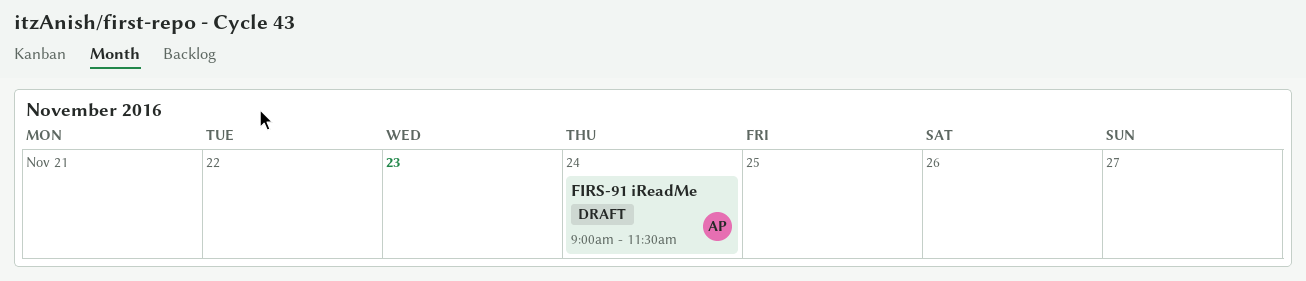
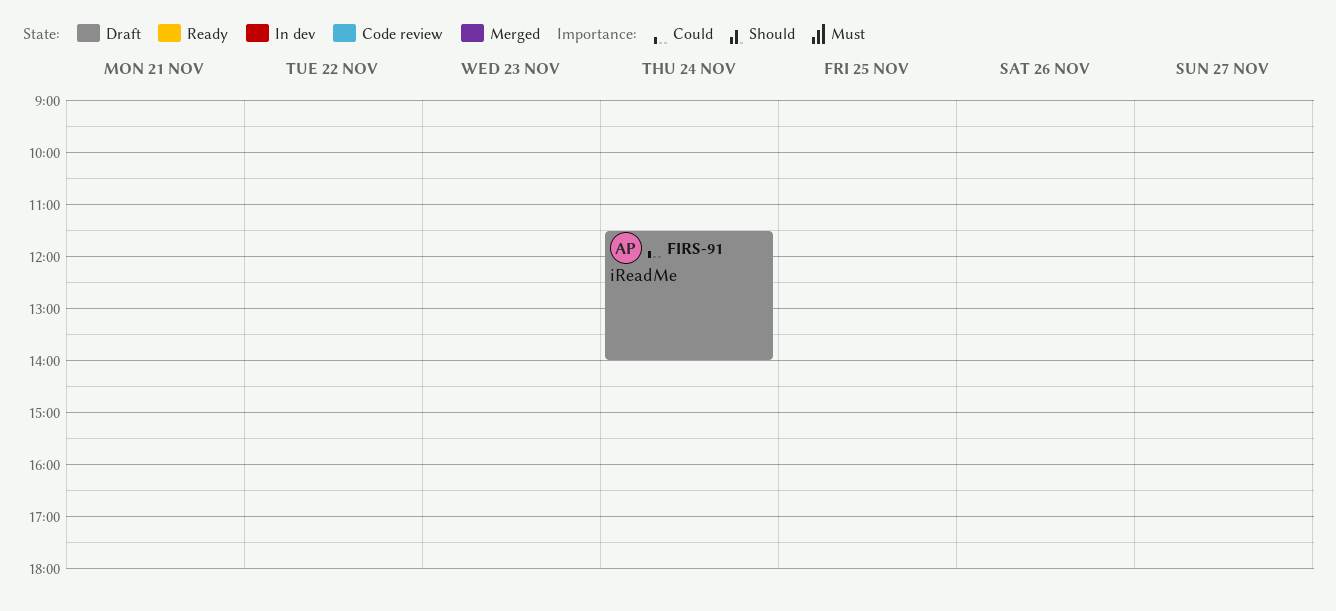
FIRS-91, begins: 09:00 -> 11:30
FIRS-91, ends: 11:30 -> 14:00

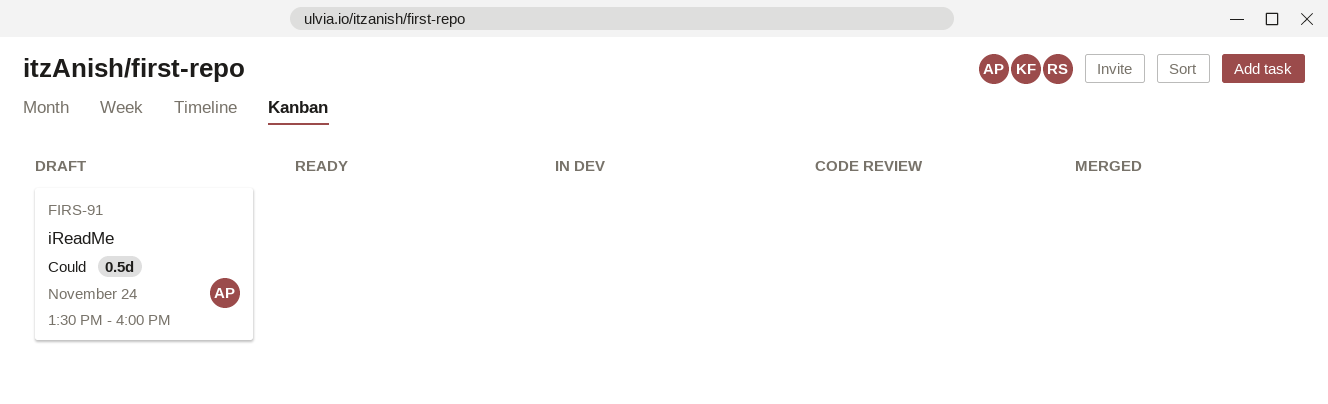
FIRS-91, begins: 11:30 -> 13:30
FIRS-91, ends: 14:00 -> 16:00

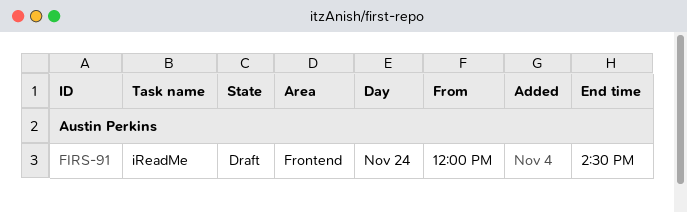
FIRS-91, begins: 13:30 -> 12:00
FIRS-91, ends: 16:00 -> 14:30

